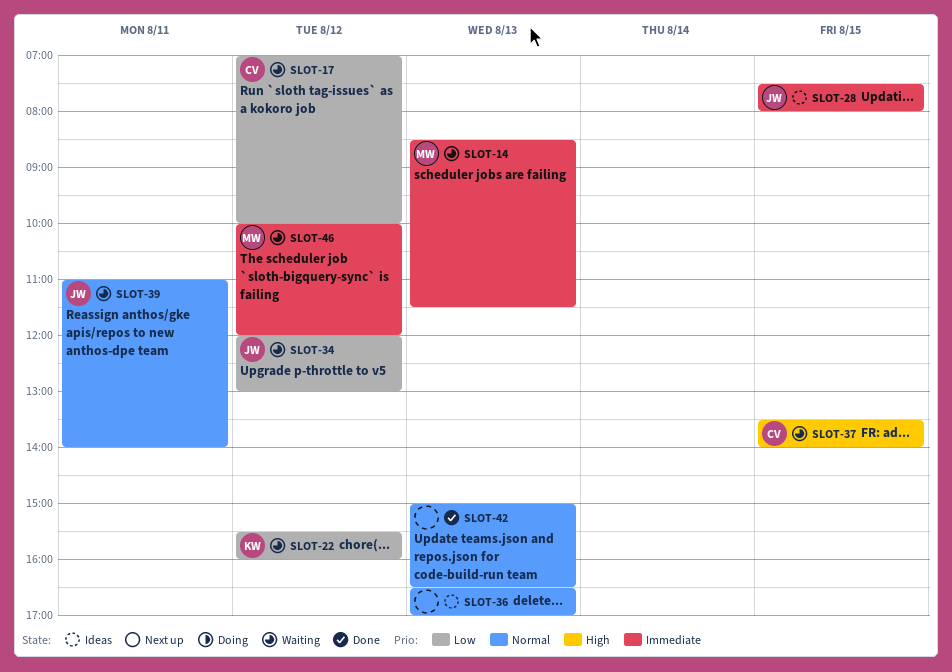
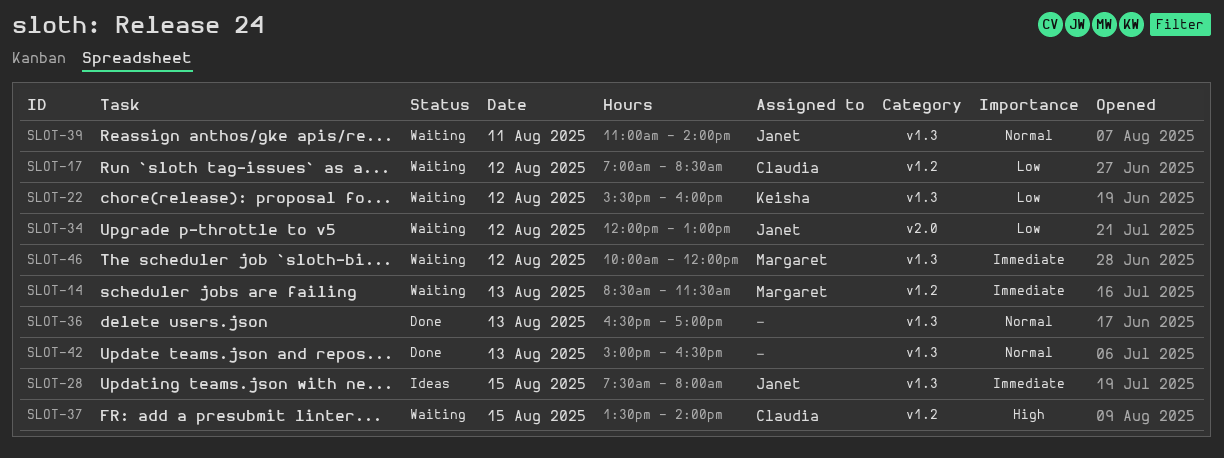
SLOT-17, ends: 10:00 -> 08:30
SLOT-36, status: Ideas -> Done

